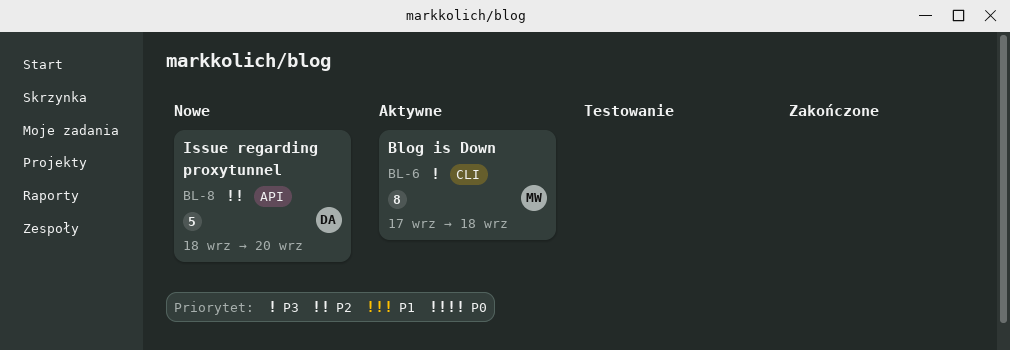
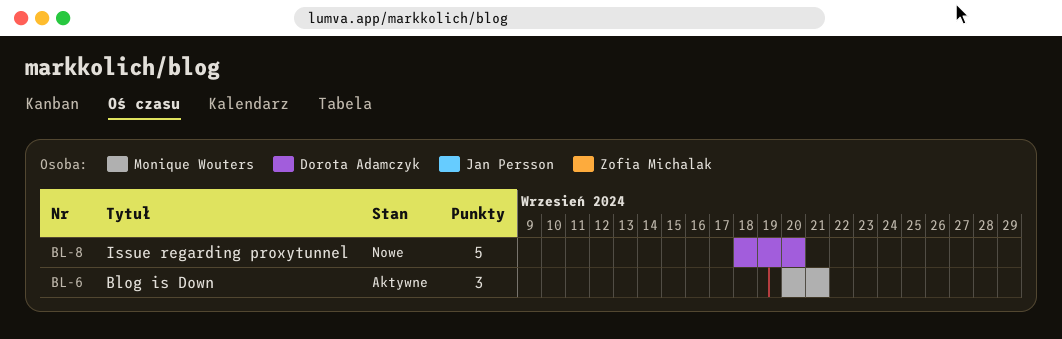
BL-6, estimate: 8 -> 3
BL-6, start: Sep 17 -> Sep 20
BL-6, due: Sep 18 -> Sep 21

